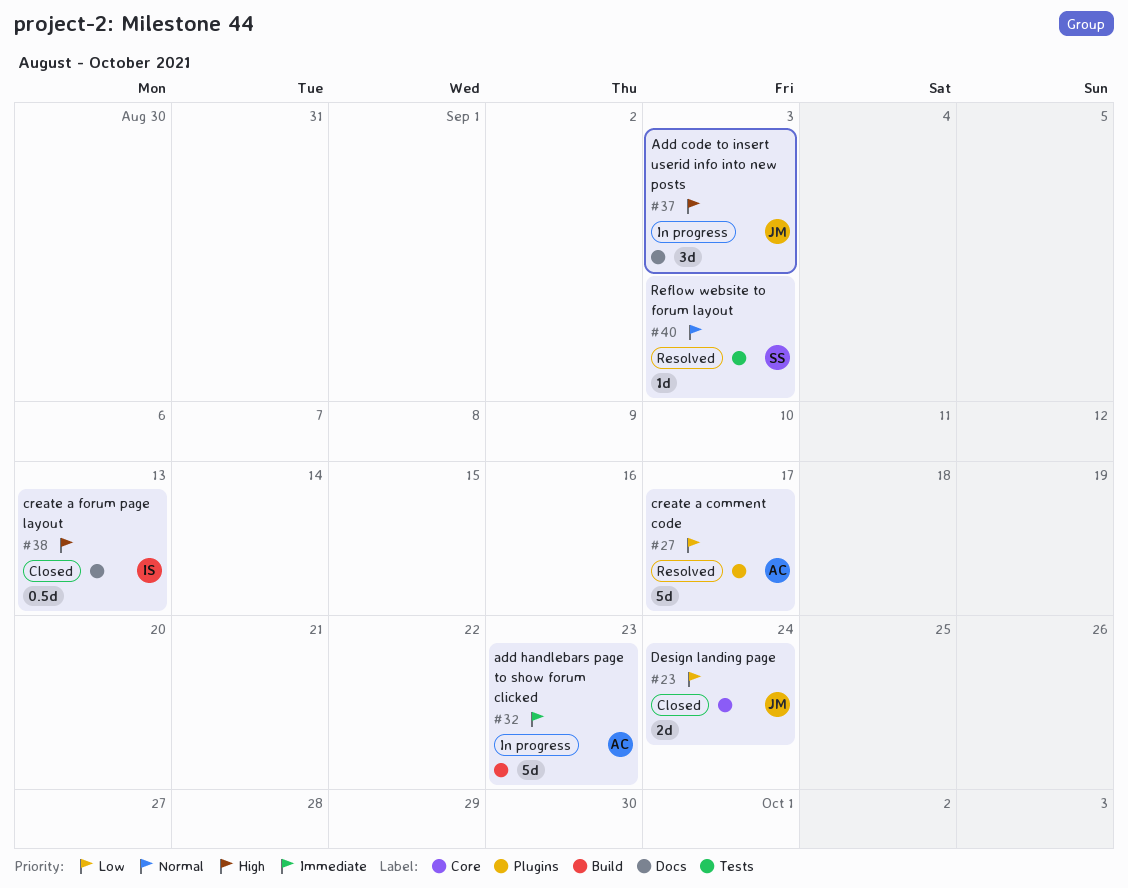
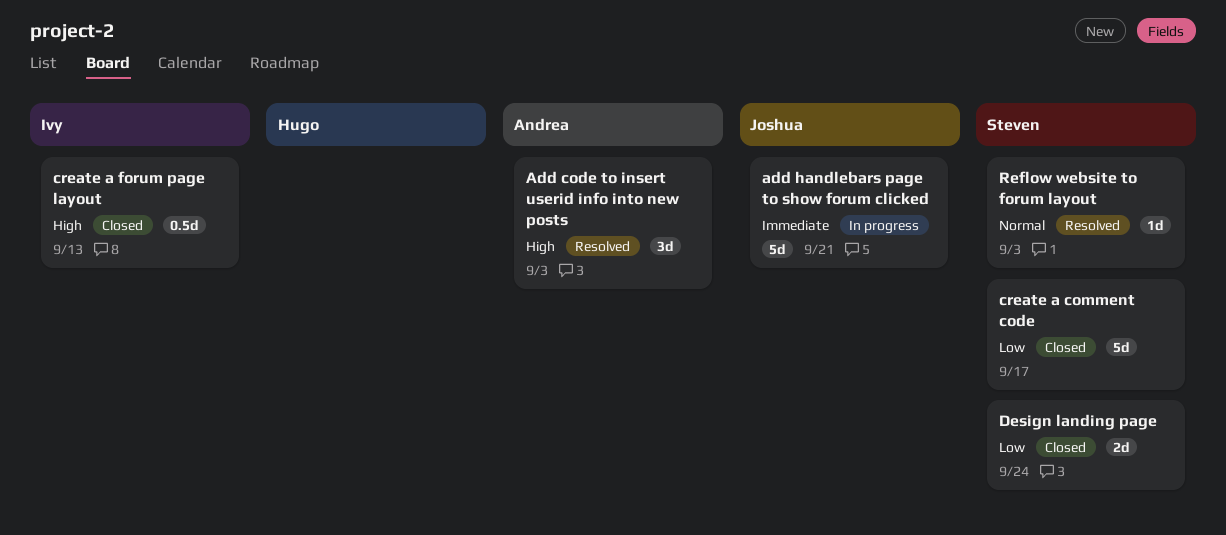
Add code to insert userid info into new posts, status: In progress -> Resolved
Add code to insert userid info into new posts, owner: Joshua -> Andrea
add handlebars page to show forum clicked, owner: Andrea -> Joshua
add handlebars page to show forum clicked, due: Sep 23 -> Sep 21
create a comment code, status: Resolved -> Closed
create a comment code, owner: Andrea -> Steven
Design landing page, owner: Joshua -> Steven

